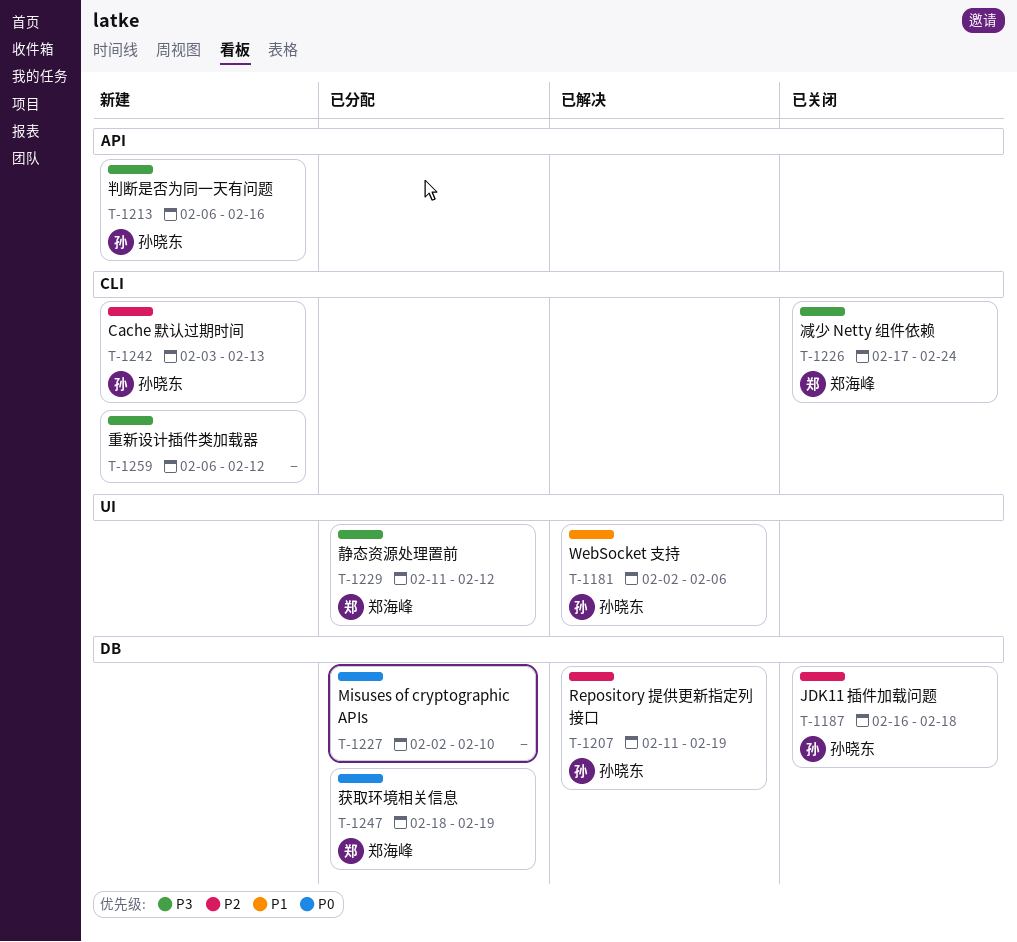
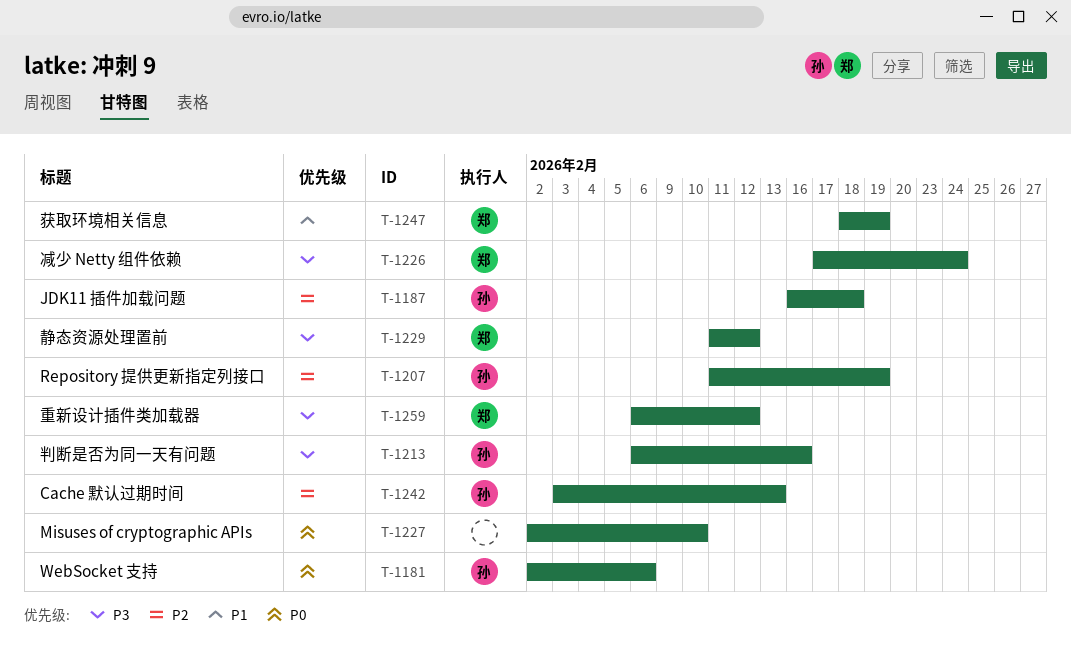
T-1181, priority: P1 -> P0
T-1247, priority: P0 -> P1
T-1259, owner: none -> 郑海峰

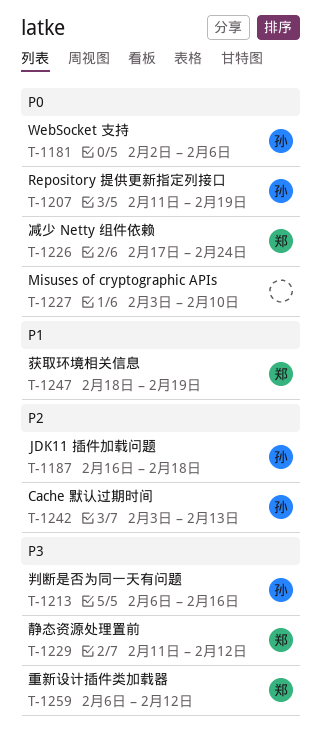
T-1207, priority: P2 -> P0
T-1226, priority: P3 -> P0
T-1227, start: Feb 2 -> Feb 3

